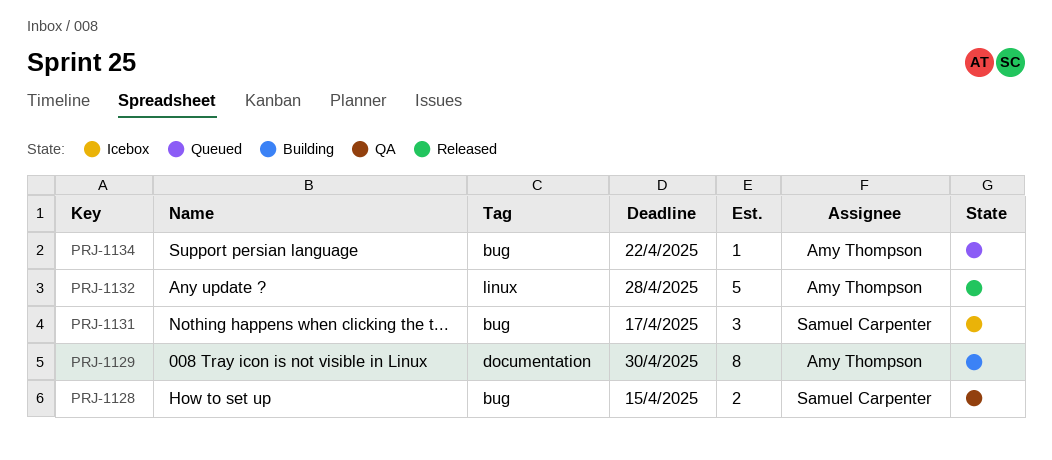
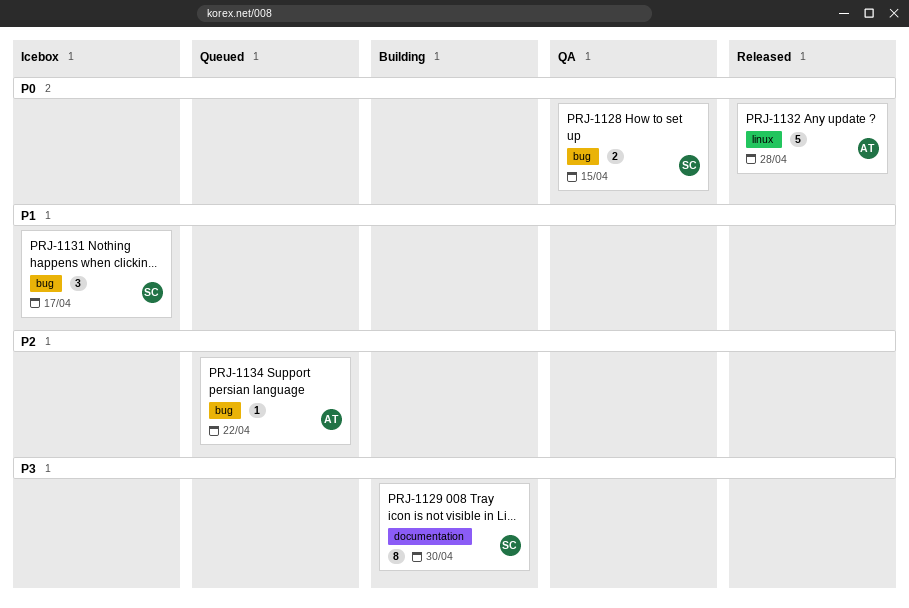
PRJ-1129, owner: Amy Thompson -> Samuel Carpenter

